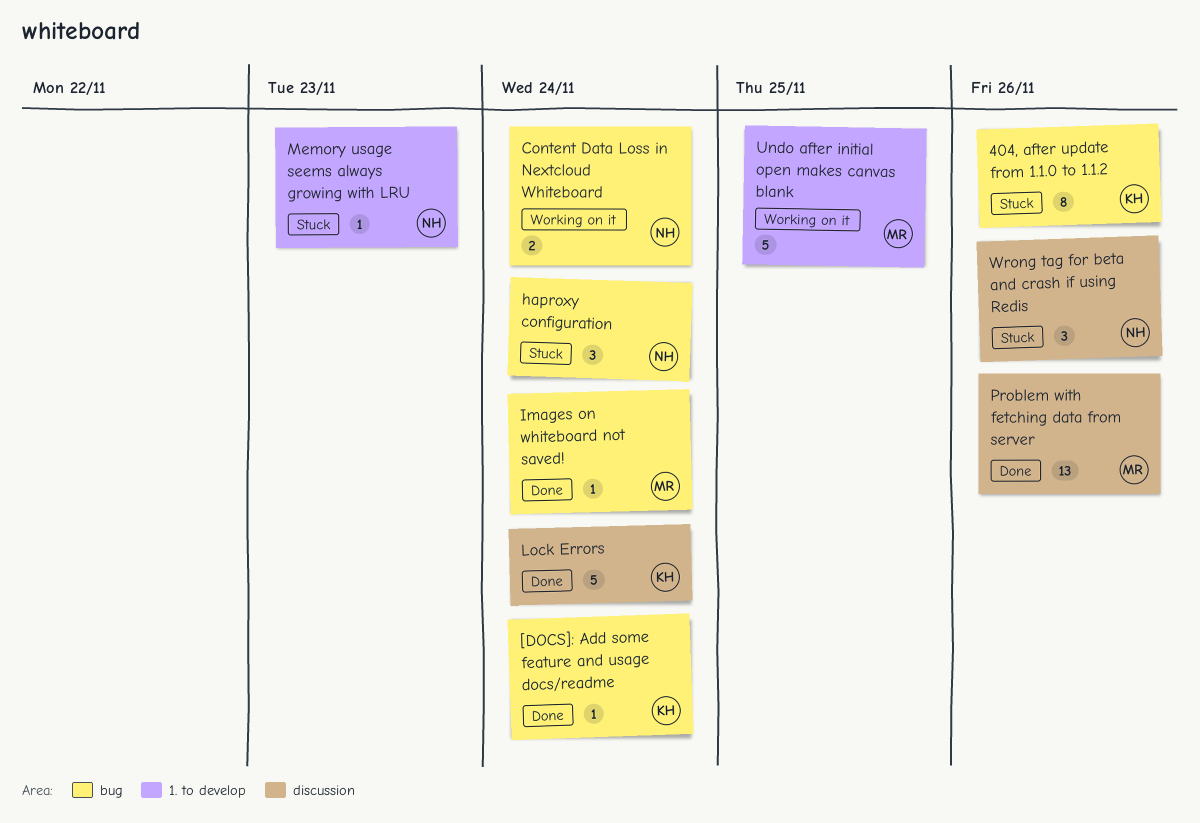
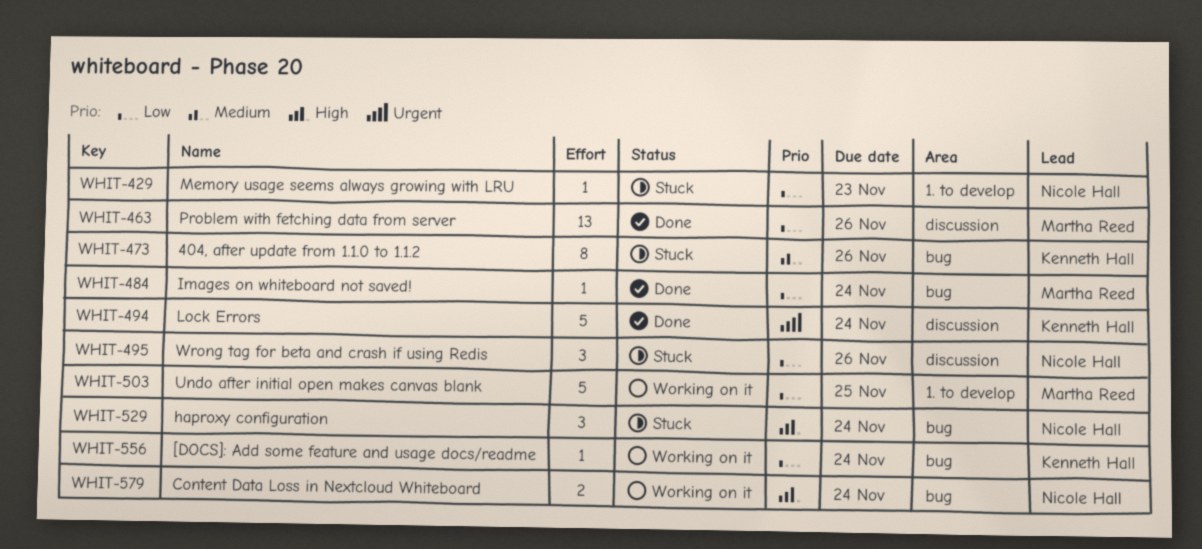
[DOCS]: Add some feature and usage docs/readme, status: Done -> Working on it

